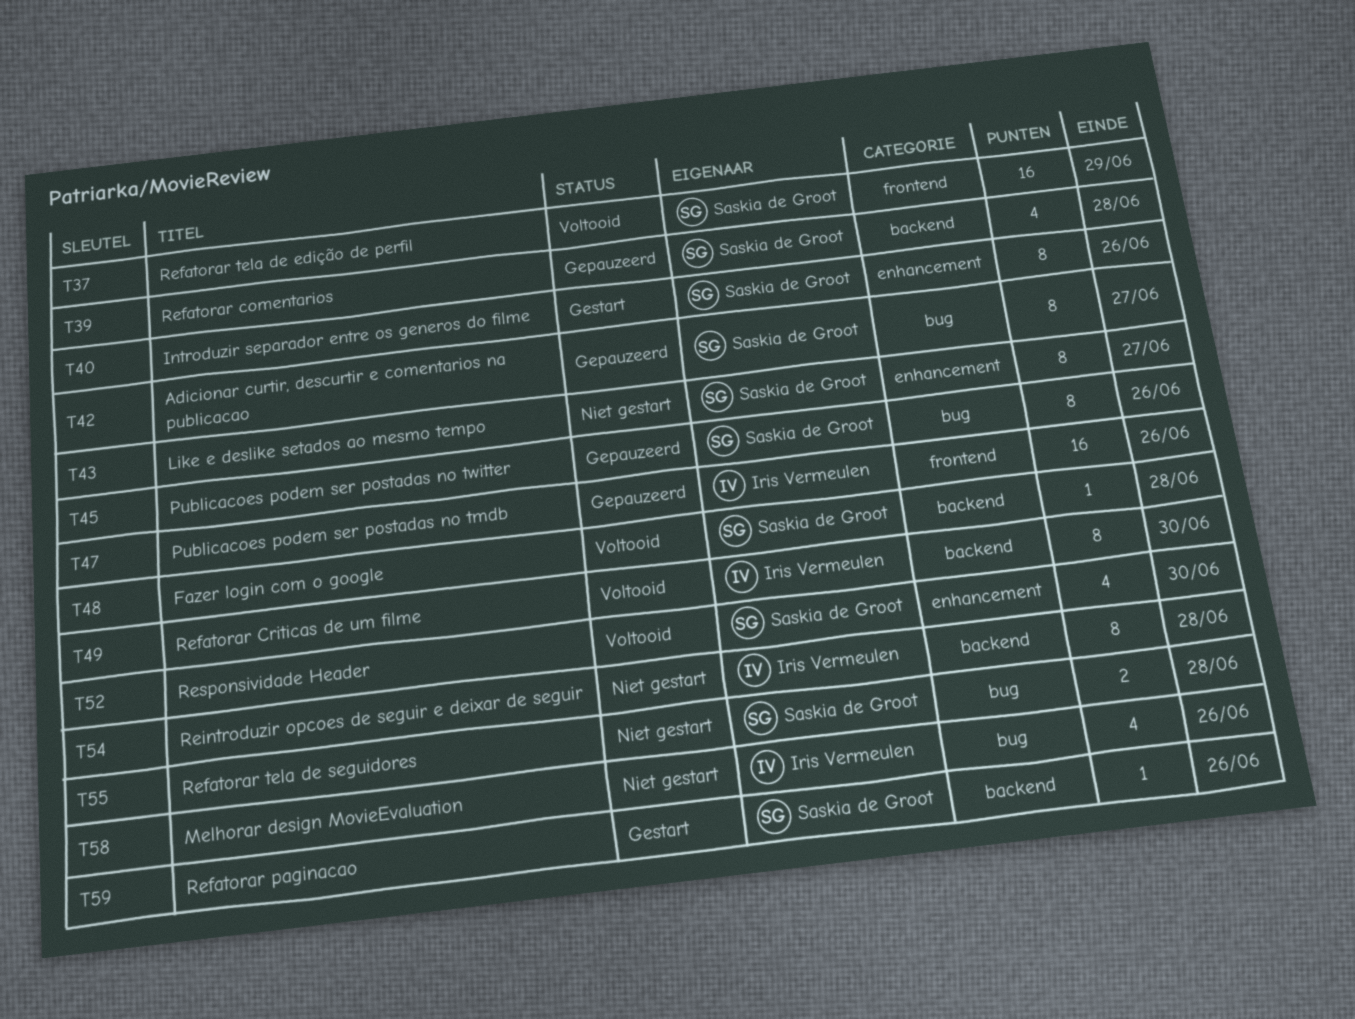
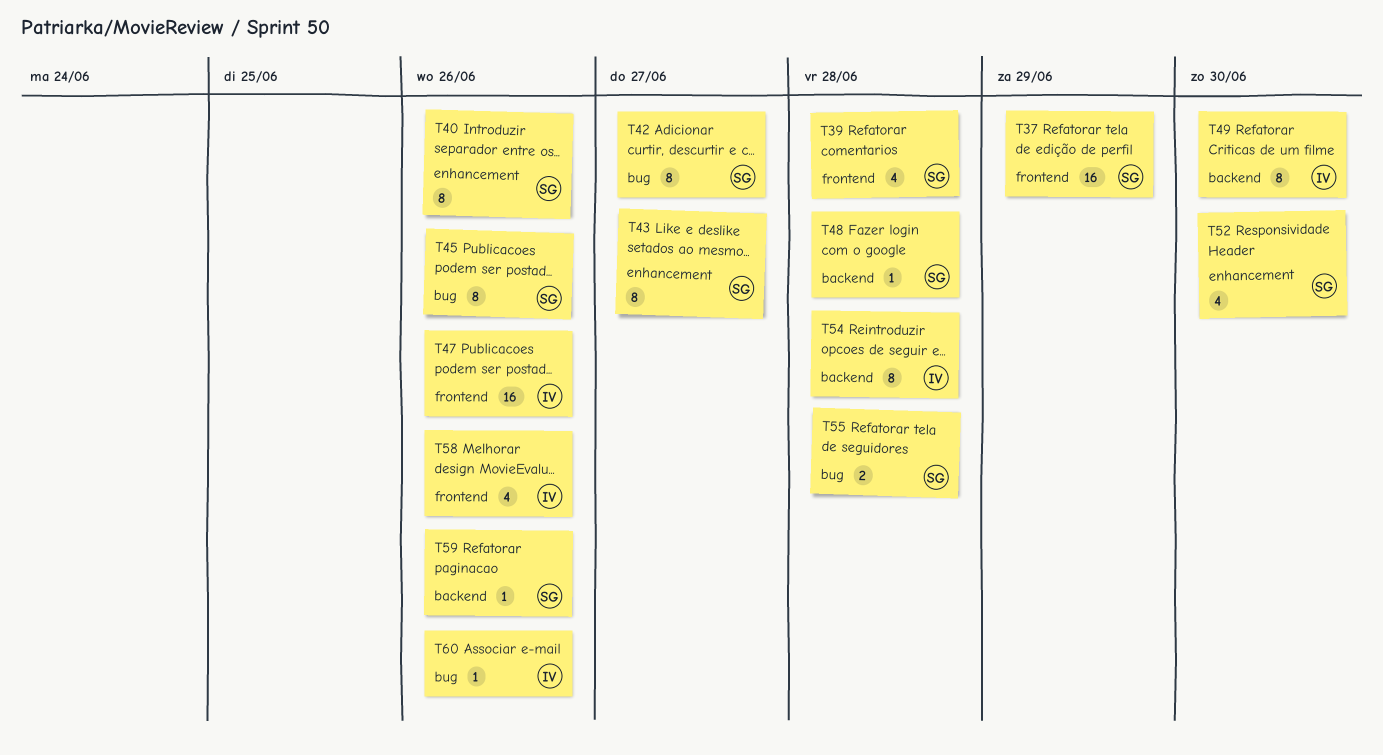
T39, label: backend -> frontend
T58, label: bug -> frontend
T60: none -> present

